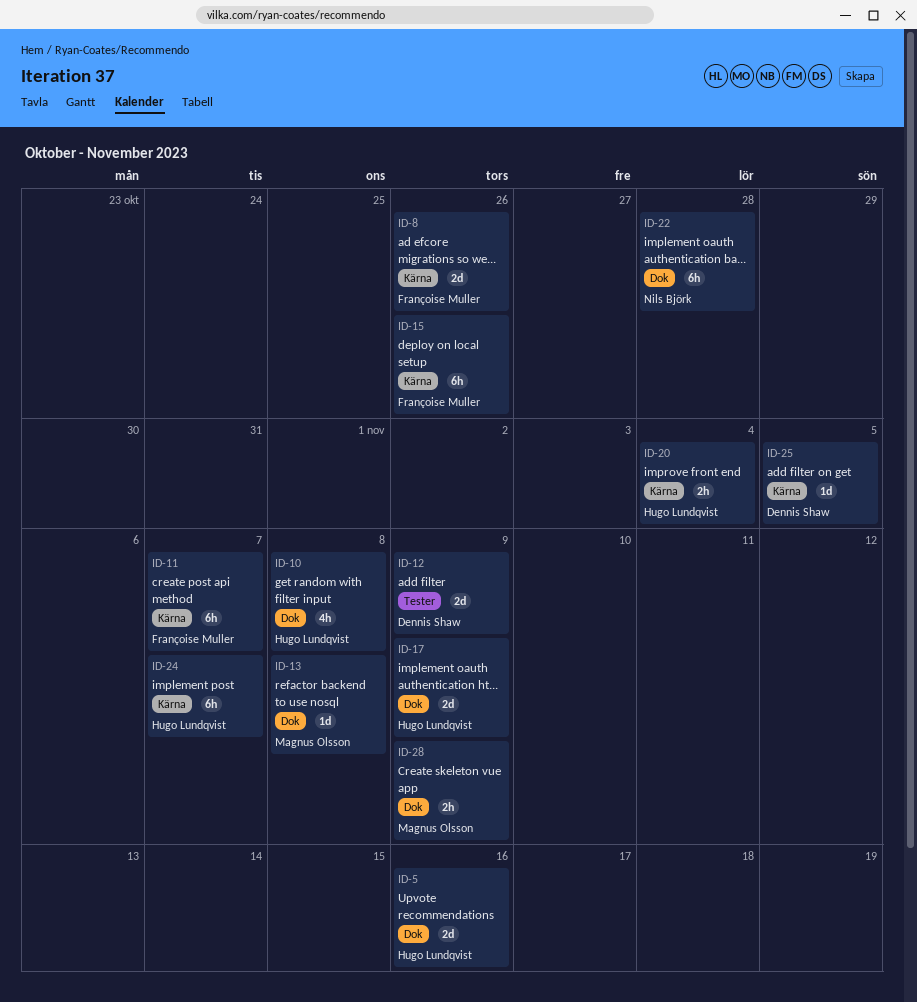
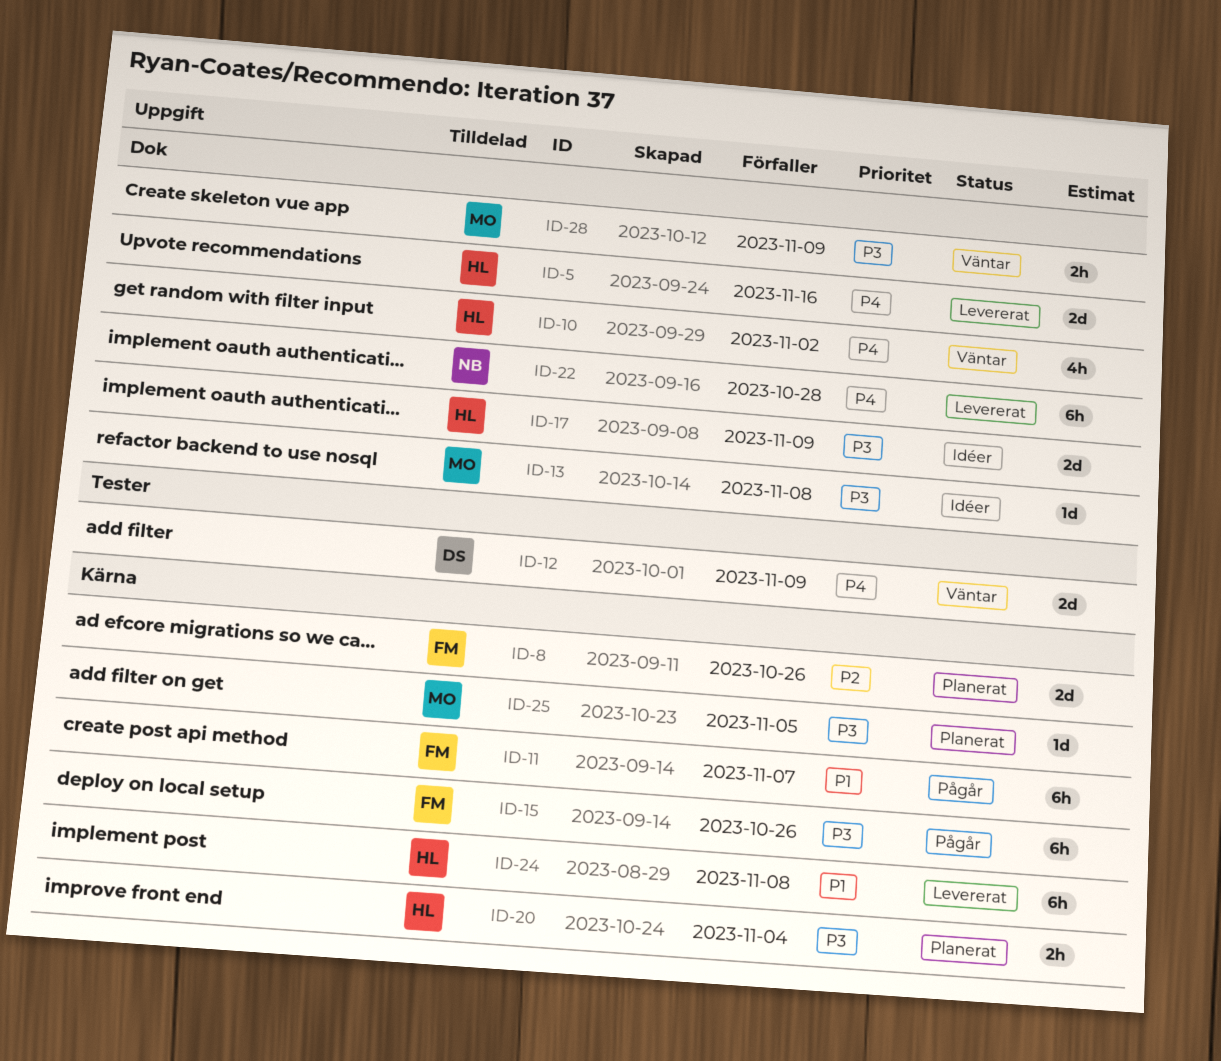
ID-10, due: Nov 8 -> Nov 2
ID-24, due: Nov 7 -> Nov 8
ID-25, owner: Dennis Shaw -> Magnus Olsson

